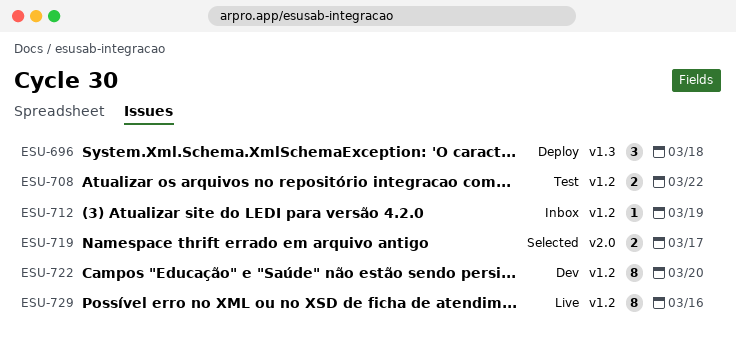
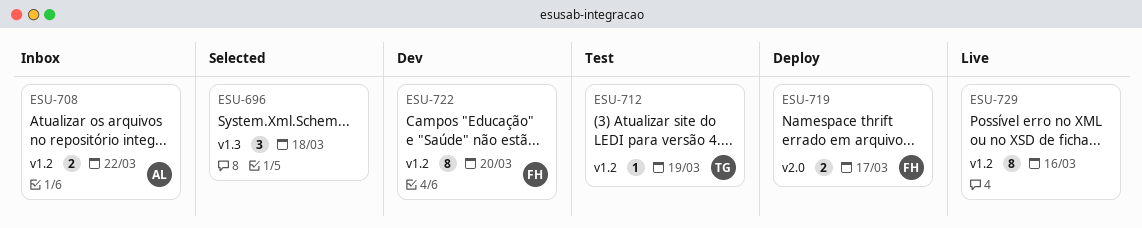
ESU-696, status: Deploy -> Selected
ESU-708, status: Test -> Inbox
ESU-712, status: Inbox -> Test
ESU-719, status: Selected -> Deploy

